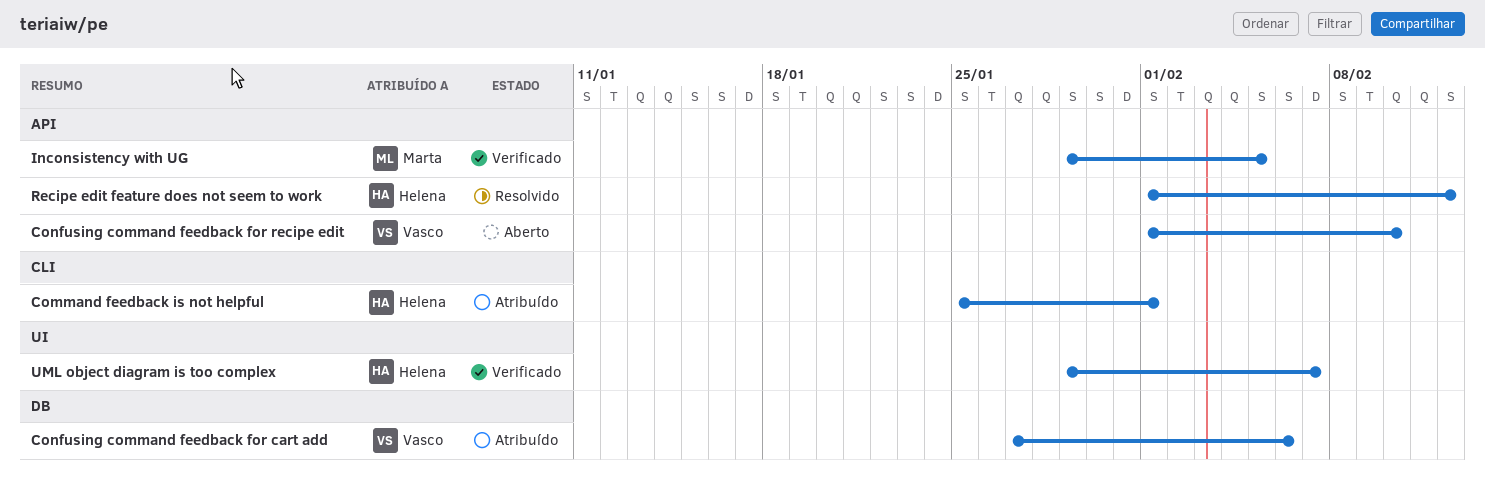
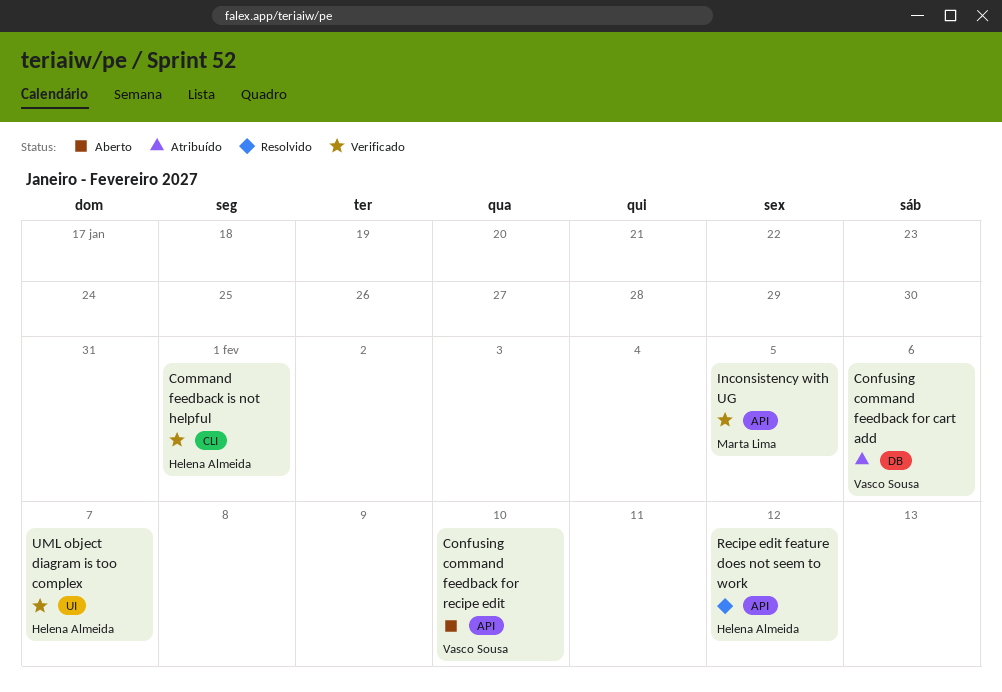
Command feedback is not helpful, status: Atribuído -> Verificado

